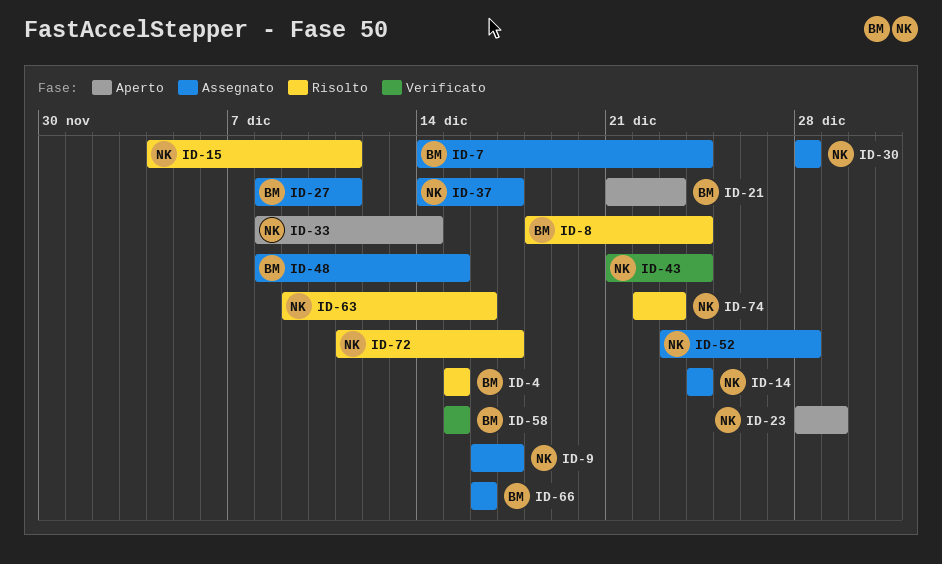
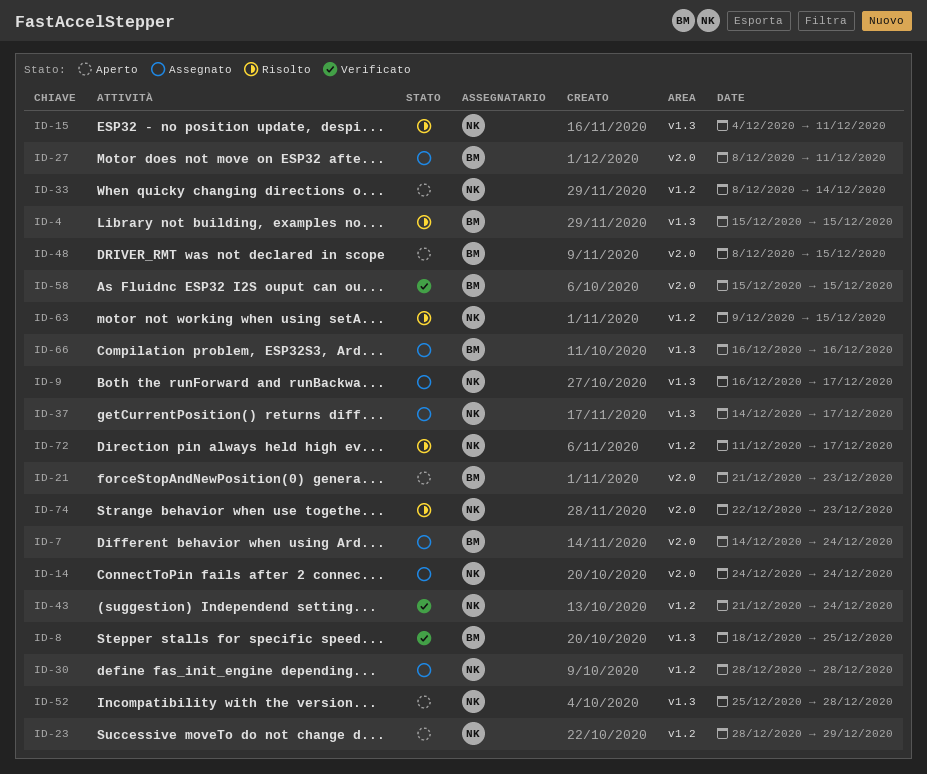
ID-8, status: Risolto -> Verificato
ID-8, due: Dec 24 -> Dec 25
ID-48, status: Assegnato -> Aperto
ID-52, status: Assegnato -> Aperto
ID-52, start: Dec 23 -> Dec 25
ID-63, due: Dec 16 -> Dec 15

